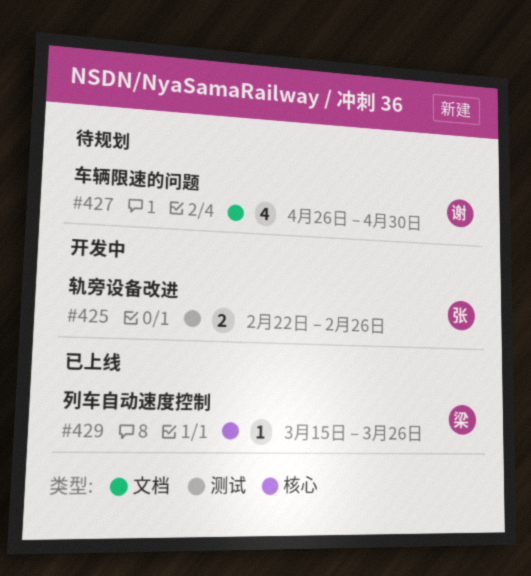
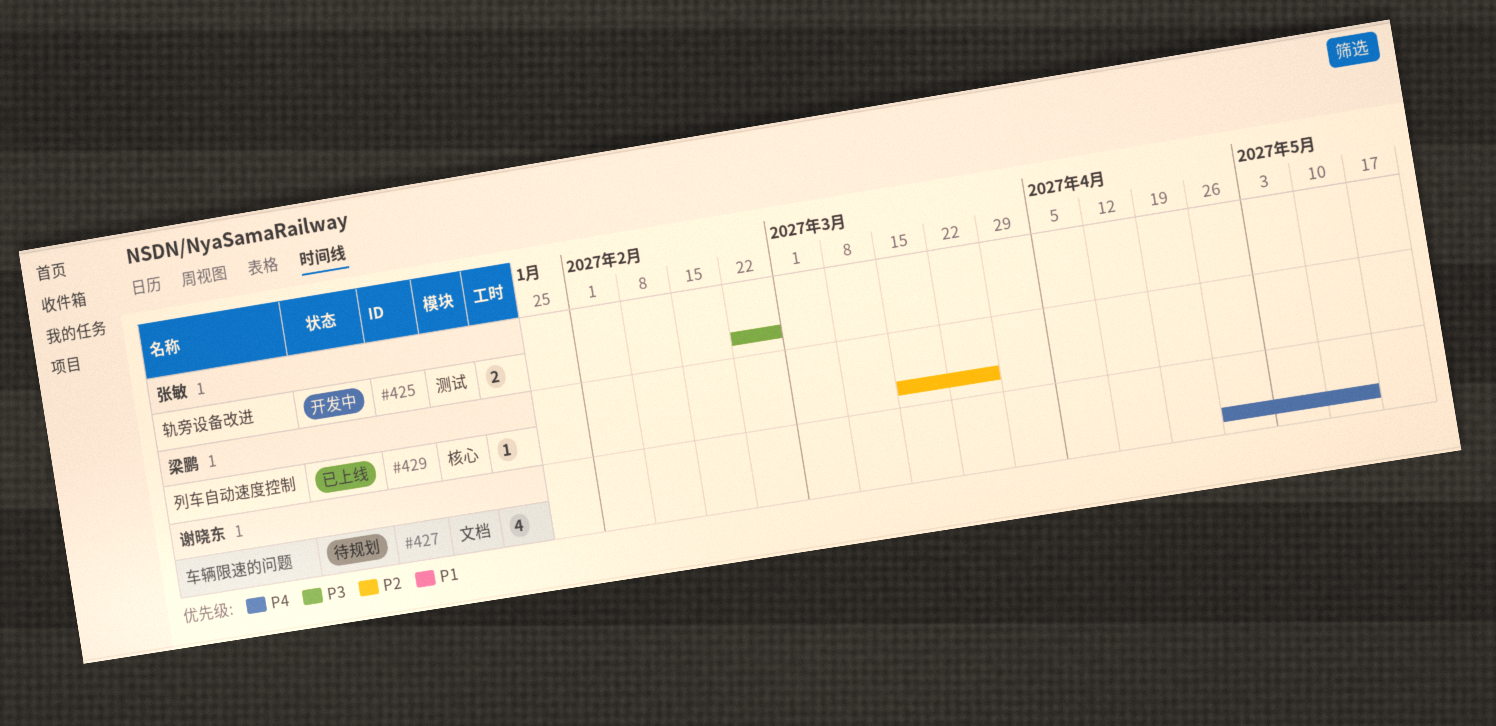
#427, due: Apr 30 -> May 14

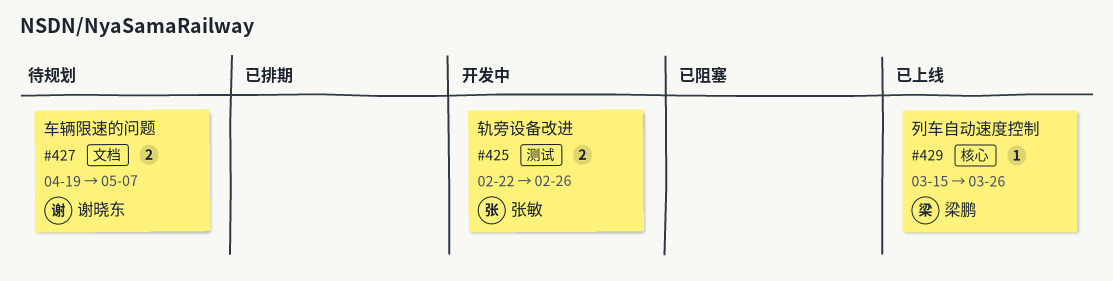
#427, estimate: 4 -> 2
#427, start: Apr 26 -> Apr 19
#427, due: May 14 -> May 7

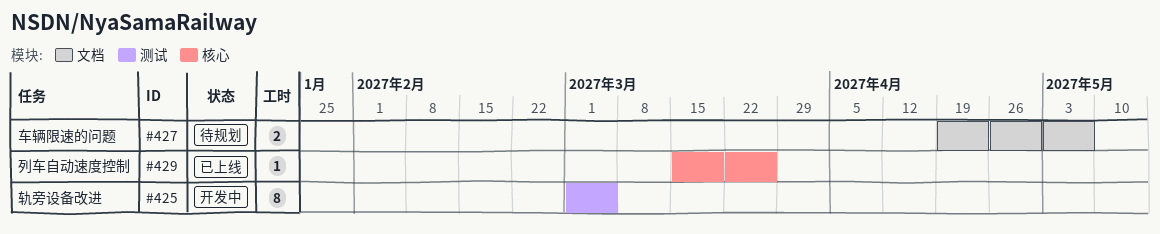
#425, estimate: 2 -> 8
#425, start: Feb 22 -> Mar 1
#425, due: Feb 26 -> Mar 5

